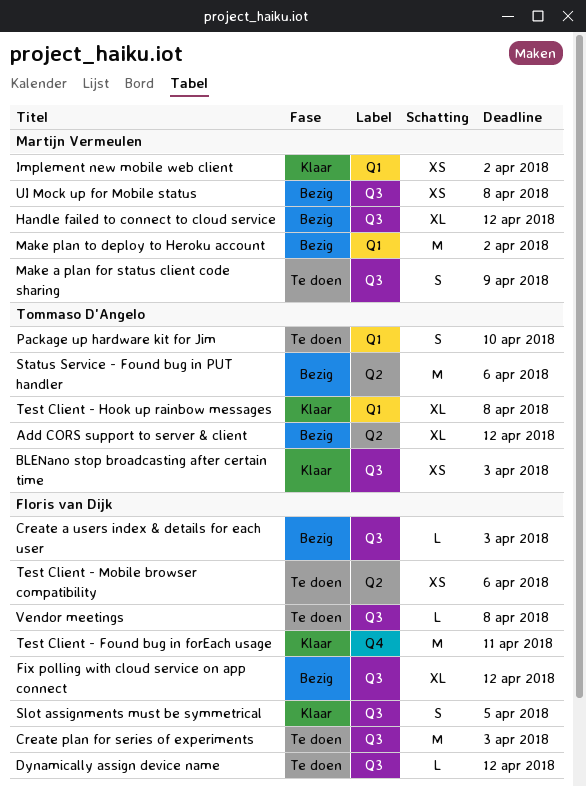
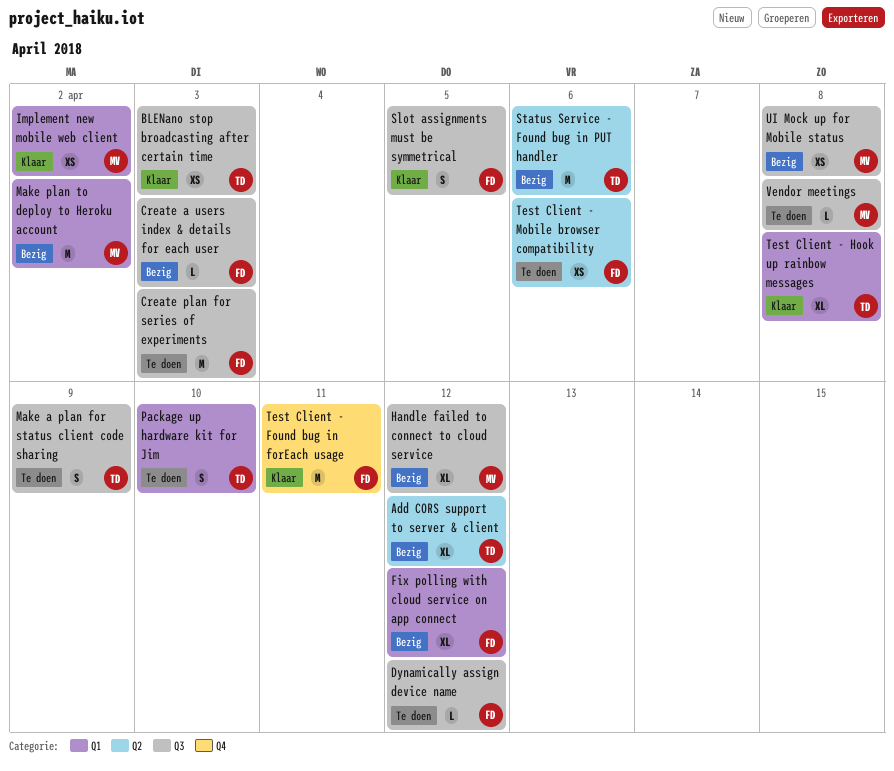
Fix polling with cloud service on app connect, label: Q3 -> Q1
Make a plan for status client code sharing, owner: Martijn Vermeulen -> Tommaso D'Angelo
Vendor meetings, owner: Floris van Dijk -> Martijn Vermeulen

